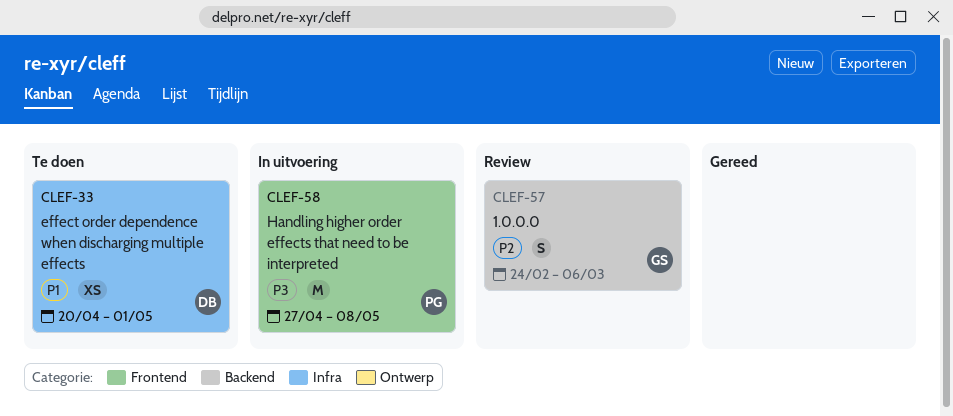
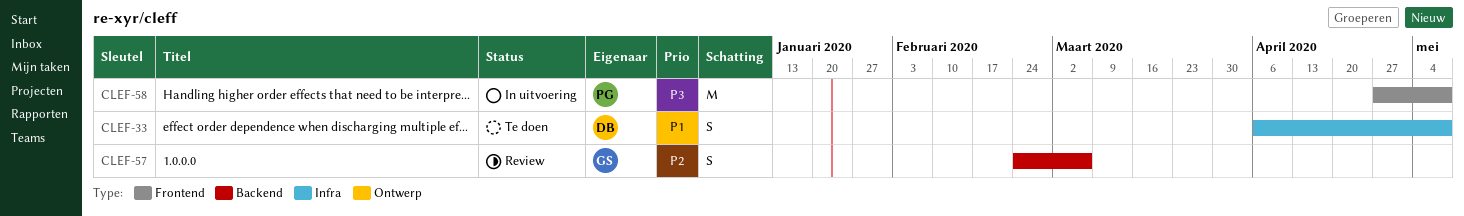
CLEF-33, estimate: XS -> S
CLEF-33, start: Apr 20 -> Apr 6
CLEF-33, due: May 1 -> May 8

